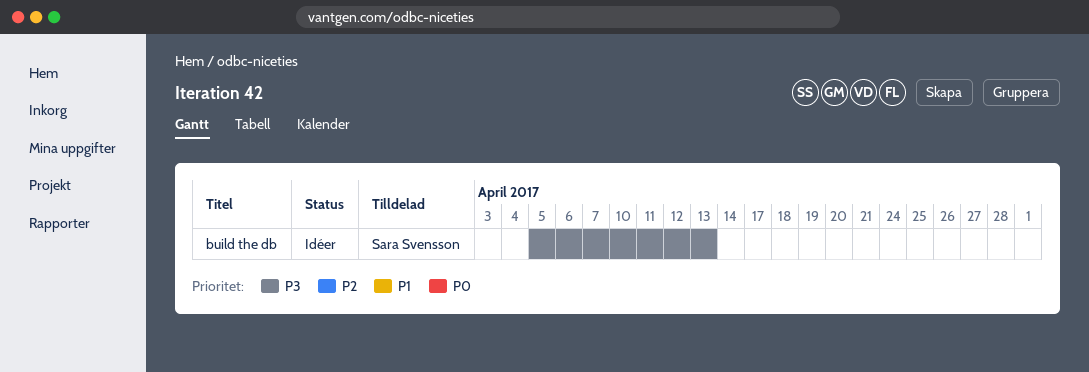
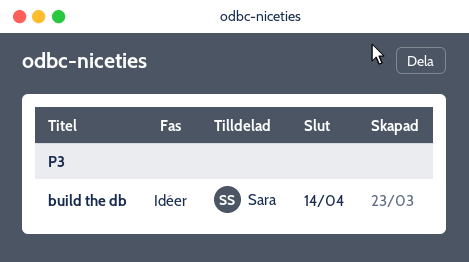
build the db, due: Apr 13 -> Apr 14

